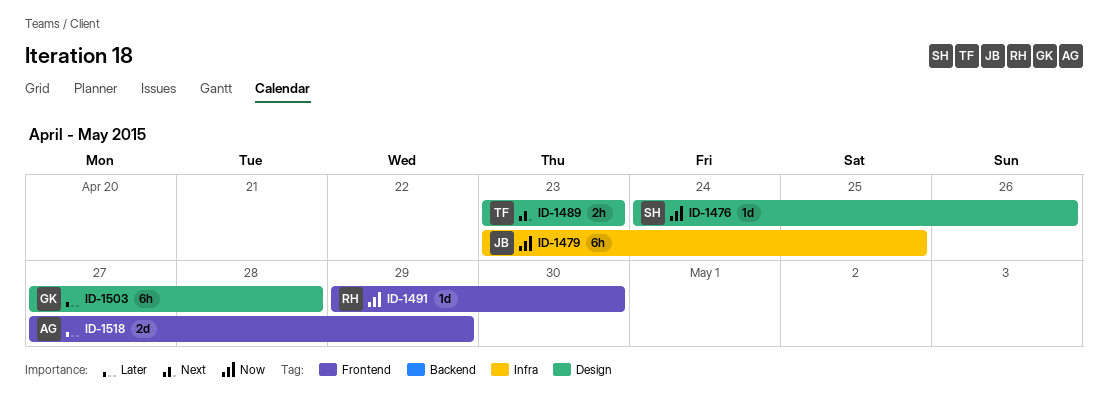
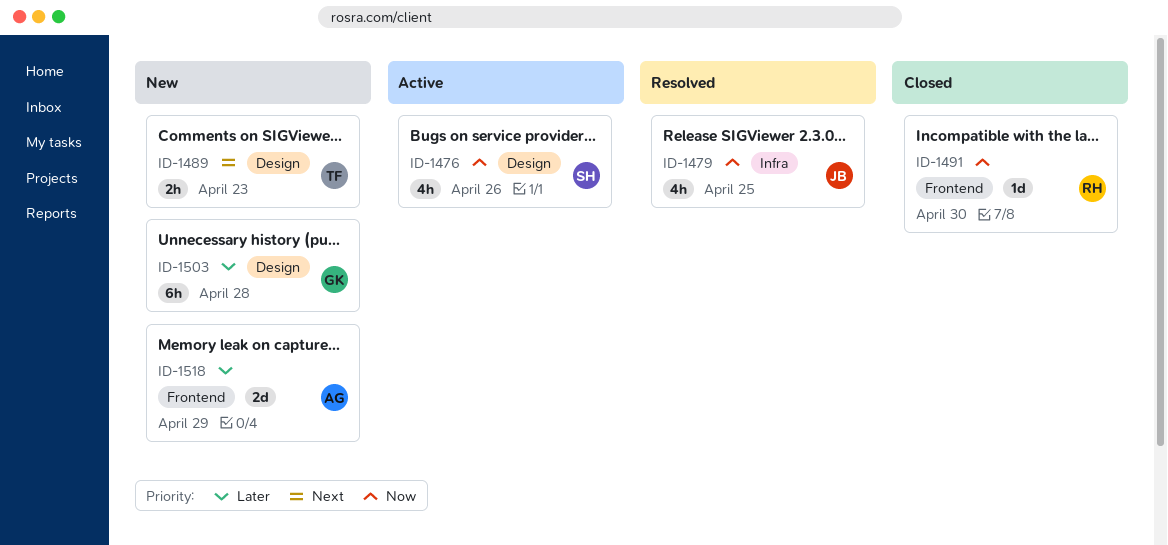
ID-1476, estimate: 1d -> 4h
ID-1479, estimate: 6h -> 4h

